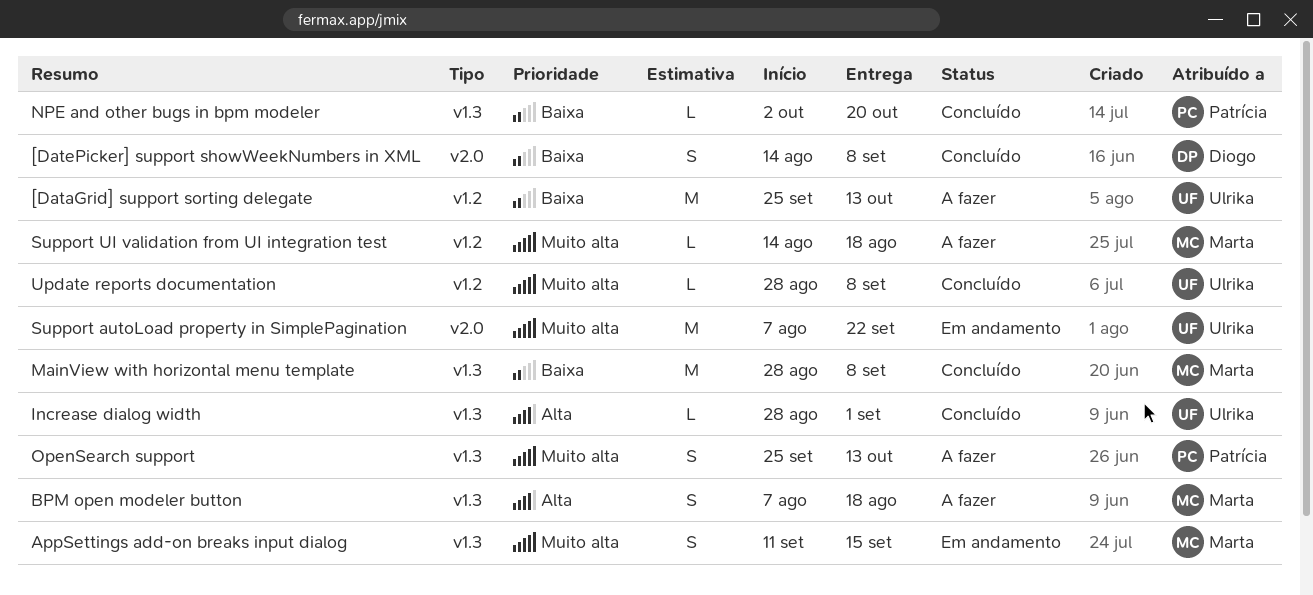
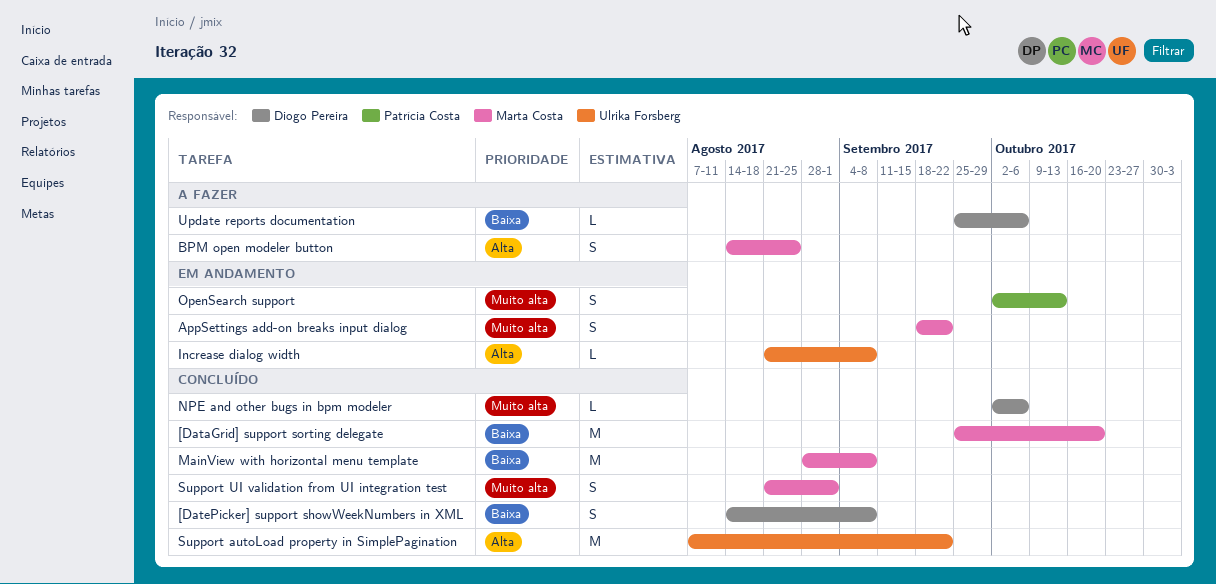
[DataGrid] support sorting delegate, status: A fazer -> Concluído
[DataGrid] support sorting delegate, owner: Ulrika Forsberg -> Marta Costa
[DataGrid] support sorting delegate, due: Oct 13 -> Oct 20
AppSettings add-on breaks input dialog, start: Sep 11 -> Sep 18
AppSettings add-on breaks input dialog, due: Sep 15 -> Sep 22
BPM open modeler button, start: Aug 7 -> Aug 14
BPM open modeler button, due: Aug 18 -> Aug 25
Increase dialog width, status: Concluído -> Em andamento
Increase dialog width, start: Aug 28 -> Aug 21
Increase dialog width, due: Sep 1 -> Sep 8
NPE and other bugs in bpm modeler, owner: Patrícia Costa -> Diogo Pereira
NPE and other bugs in bpm modeler, priority: Baixa -> Muito alta
NPE and other bugs in bpm modeler, due: Oct 20 -> Oct 6
OpenSearch support, status: A fazer -> Em andamento
OpenSearch support, start: Sep 25 -> Oct 2
Support autoLoad property in SimplePagination, status: Em andamento -> Concluído
Support autoLoad property in SimplePagination, priority: Muito alta -> Alta
Support UI validation from UI integration test, status: A fazer -> Concluído
Support UI validation from UI integration test, estimate: L -> S
Support UI validation from UI integration test, start: Aug 14 -> Aug 21
Support UI validation from UI integration test, due: Aug 18 -> Sep 1
Update reports documentation, status: Concluído -> A fazer
Update reports documentation, owner: Ulrika Forsberg -> Diogo Pereira
Update reports documentation, priority: Muito alta -> Baixa
Update reports documentation, start: Aug 28 -> Sep 25
Update reports documentation, due: Sep 8 -> Oct 6

